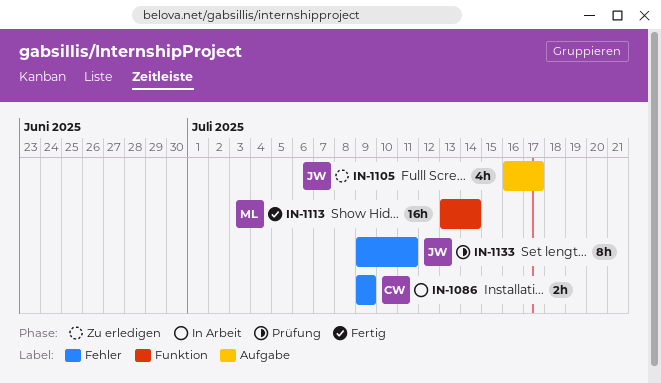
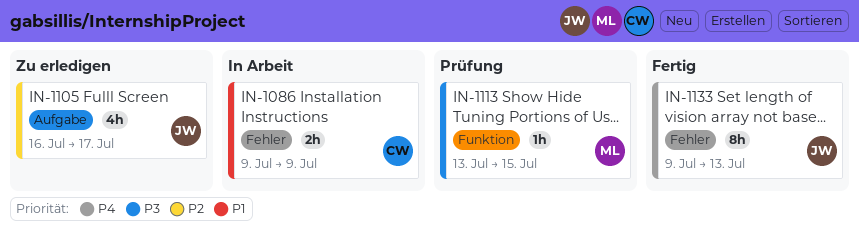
IN-1113, status: Fertig -> Prüfung
IN-1113, estimate: 16h -> 1h
IN-1113, due: Jul 14 -> Jul 15
IN-1133, status: Prüfung -> Fertig
IN-1133, due: Jul 11 -> Jul 13

